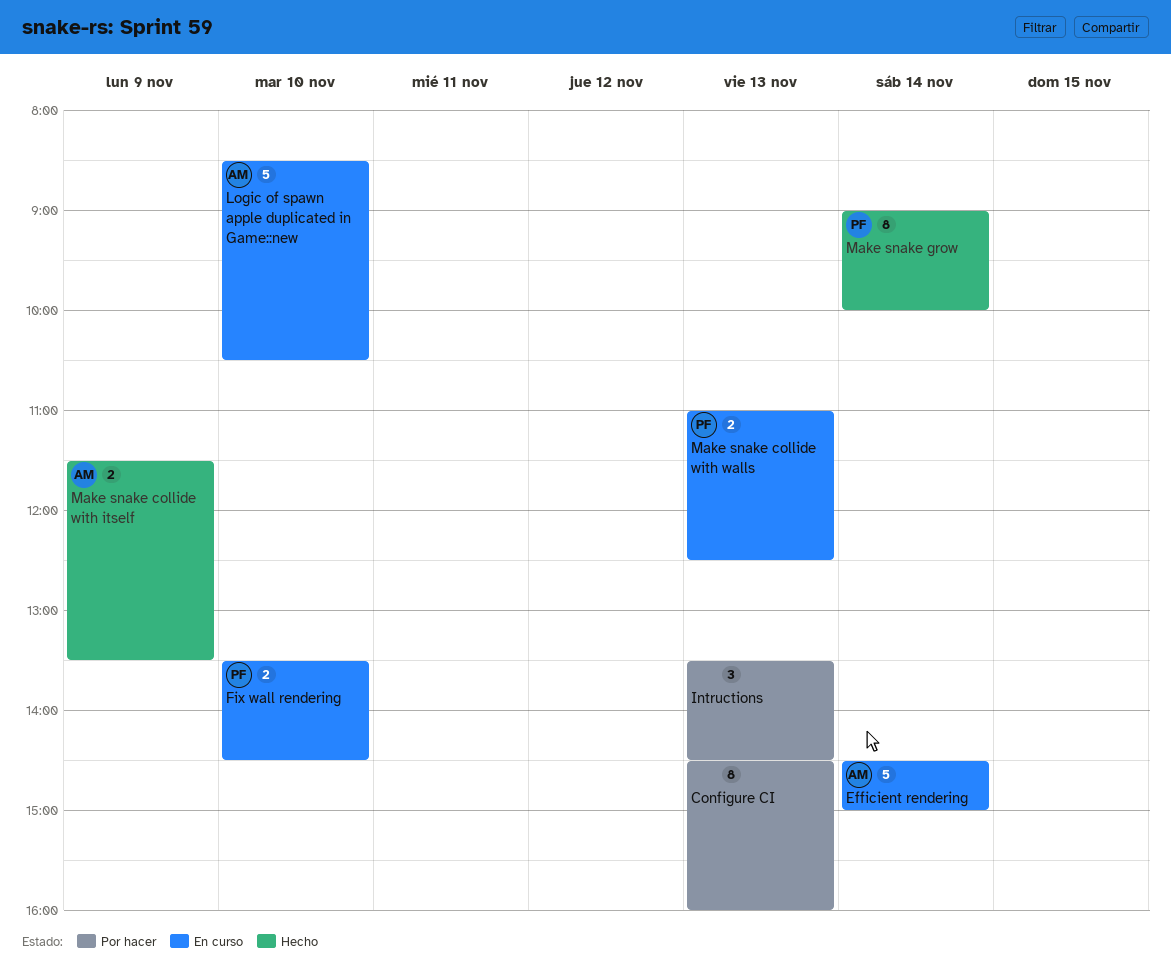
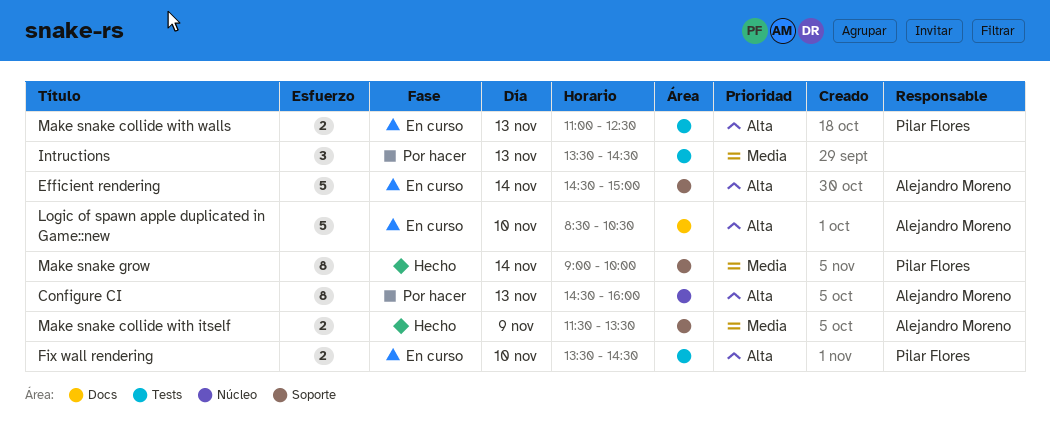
Configure CI, owner: none -> Alejandro Moreno

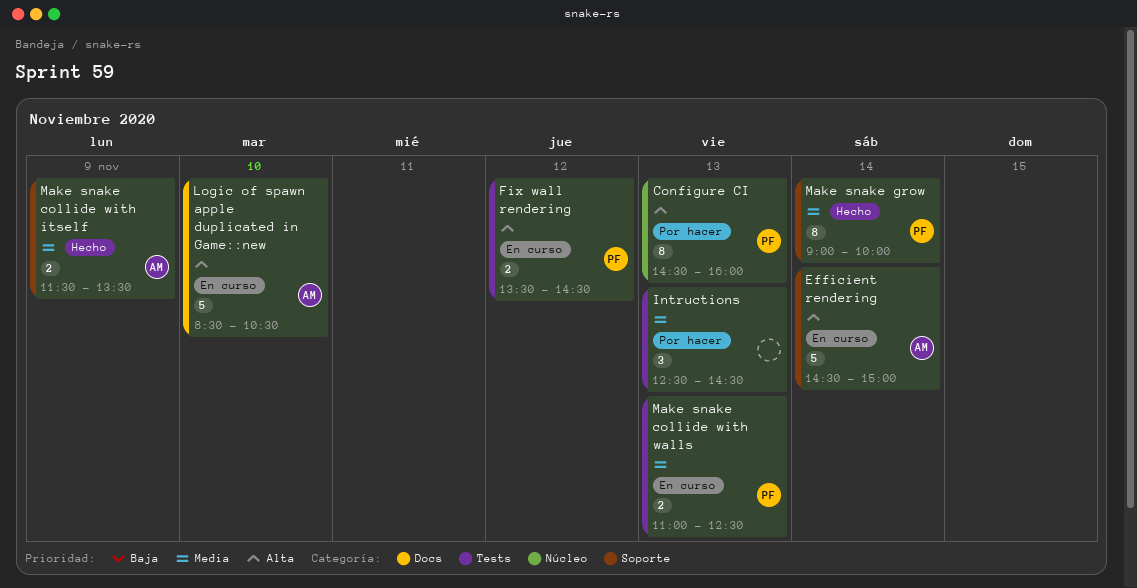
Configure CI, owner: Alejandro Moreno -> Pilar Flores
Fix wall rendering, day: Nov 10 -> Nov 12
Intructions, begins: 13:30 -> 12:30
Make snake collide with walls, priority: Alta -> Media

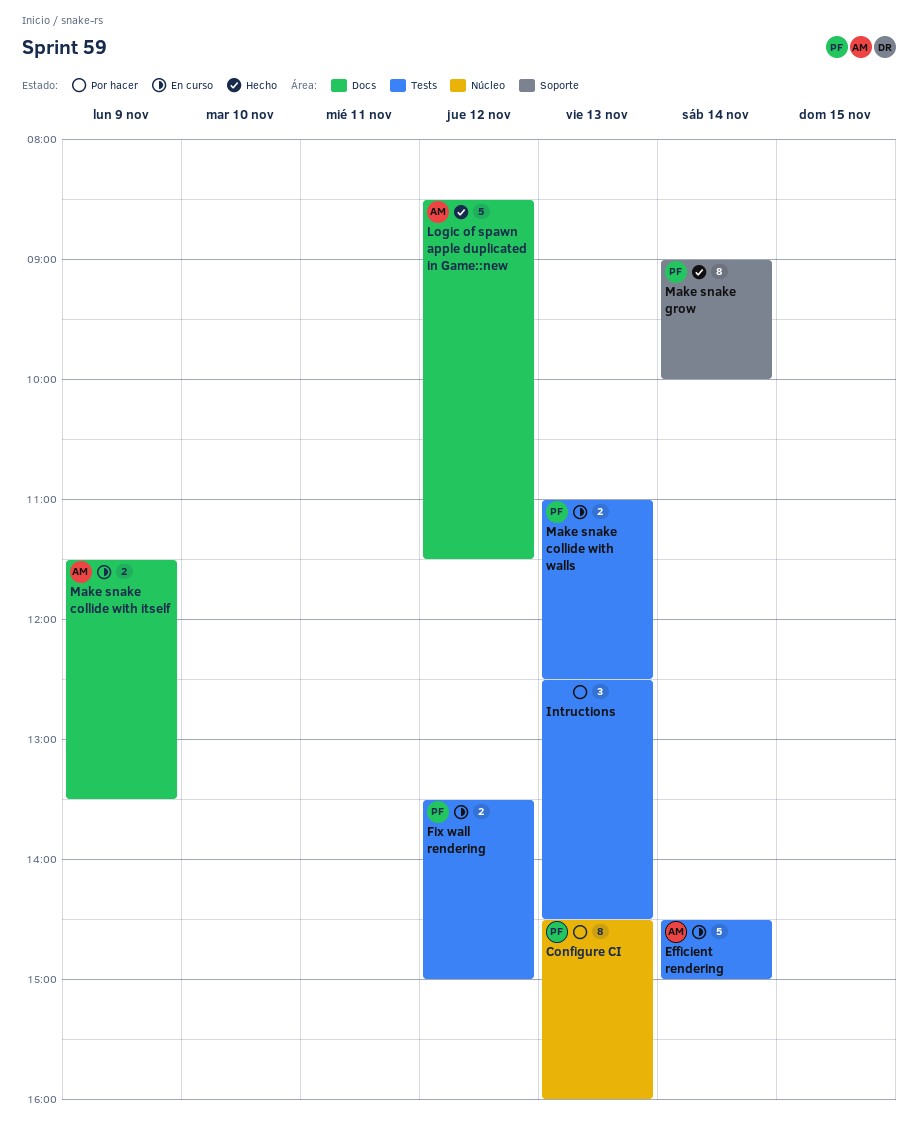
Efficient rendering, label: Soporte -> Tests
Fix wall rendering, ends: 14:30 -> 15:00
Logic of spawn apple duplicated in Game::new, status: En curso -> Hecho
Logic of spawn apple duplicated in Game::new, day: Nov 10 -> Nov 12
Logic of spawn apple duplicated in Game::new, ends: 10:30 -> 11:30
Make snake collide with itself, status: Hecho -> En curso
Make snake collide with itself, label: Soporte -> Docs

